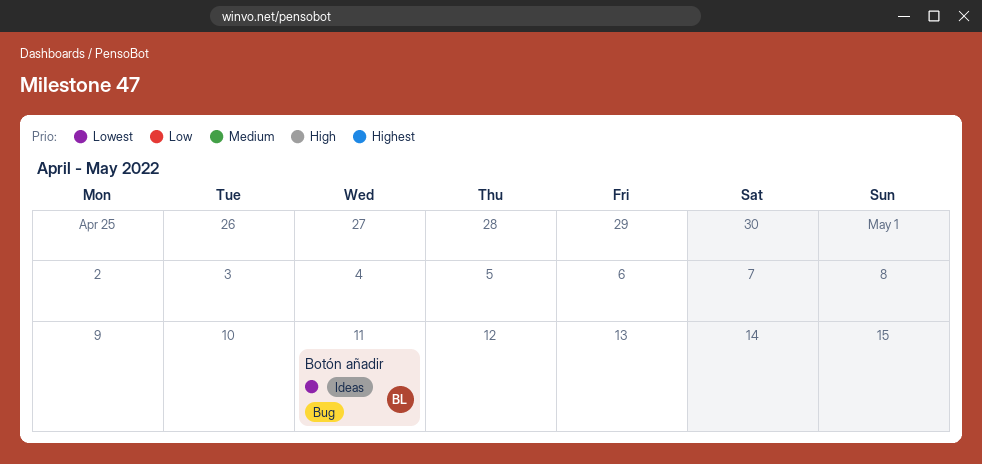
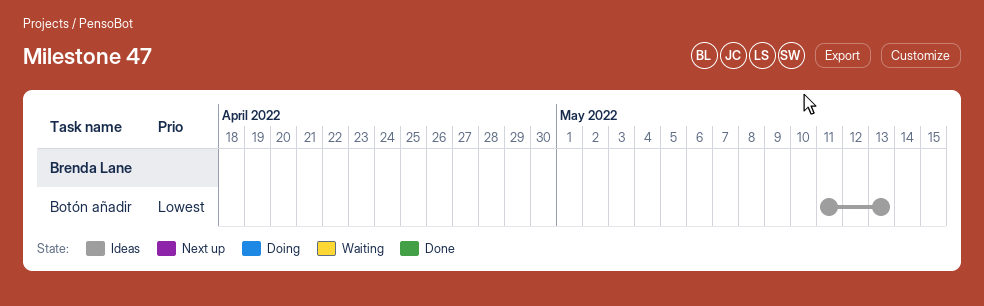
Botón añadir, due: May 11 -> May 13

